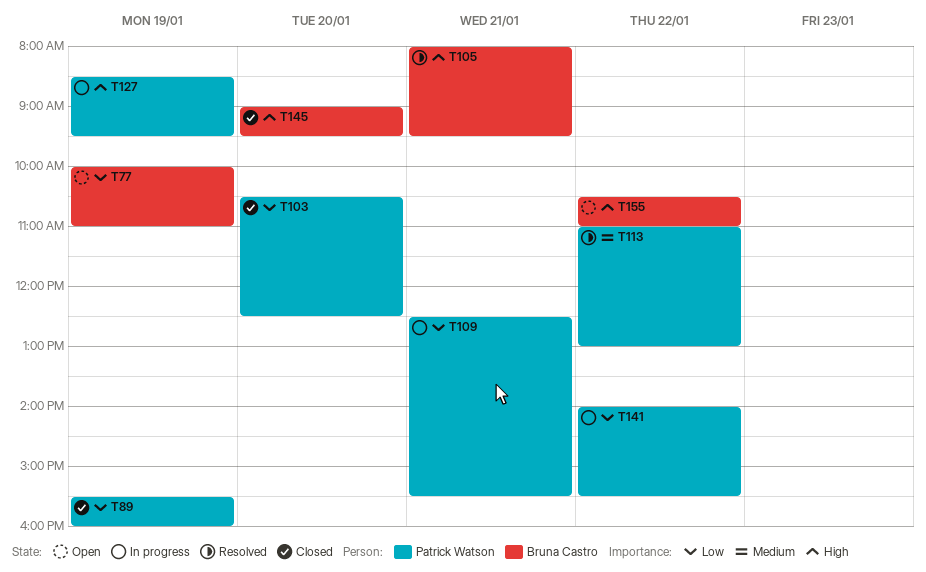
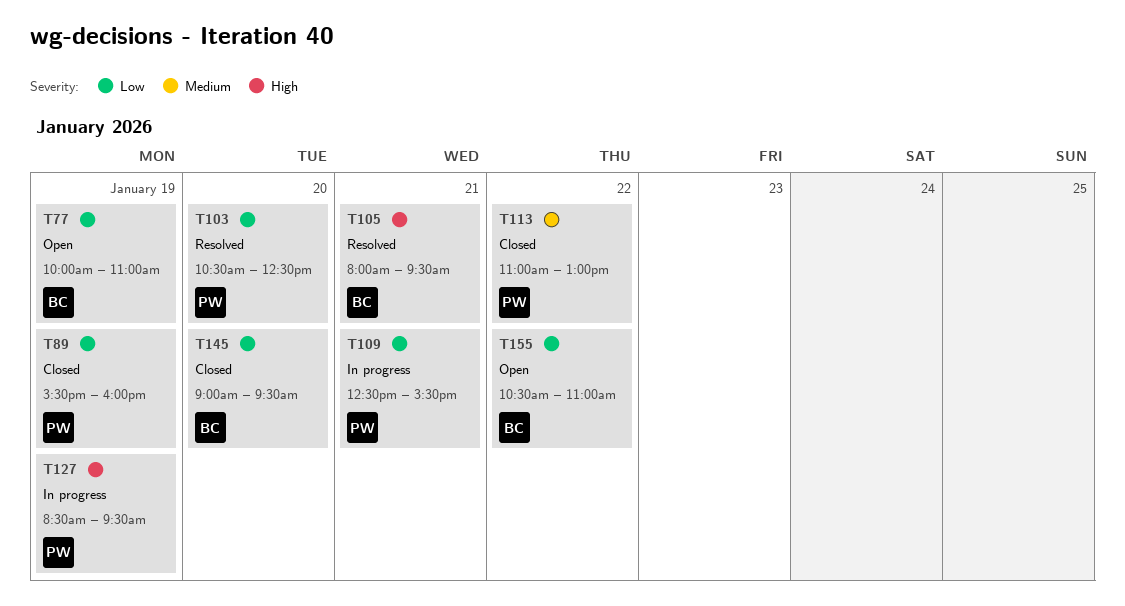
T103, status: Closed -> Resolved
T113, status: Resolved -> Closed
T141: present -> none
T145, priority: High -> Low
T155, priority: High -> Low

